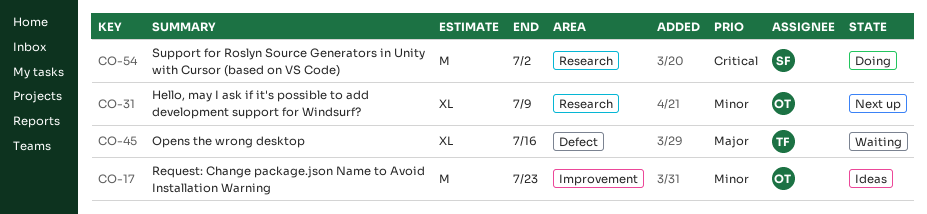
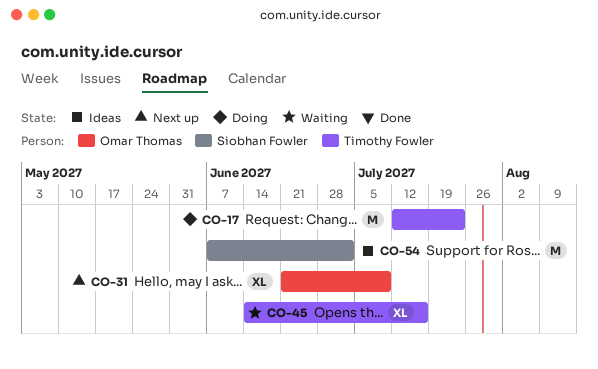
CO-17, status: Ideas -> Doing
CO-17, owner: Omar Thomas -> Timothy Fowler
CO-54, status: Doing -> Ideas

